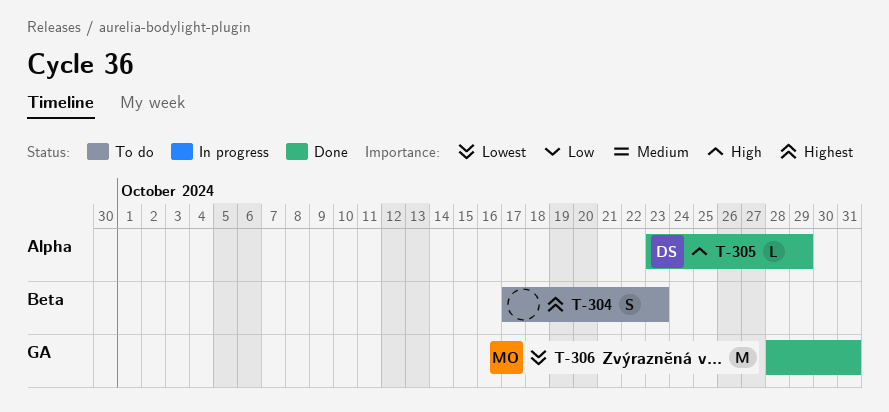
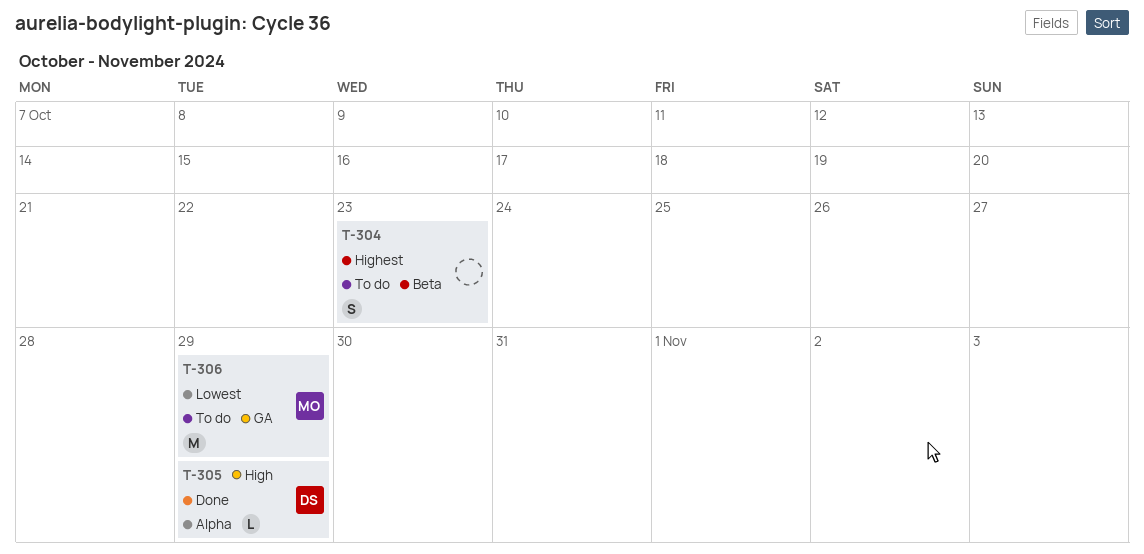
T-306, status: Done -> To do
T-306, due: Oct 31 -> Oct 29

